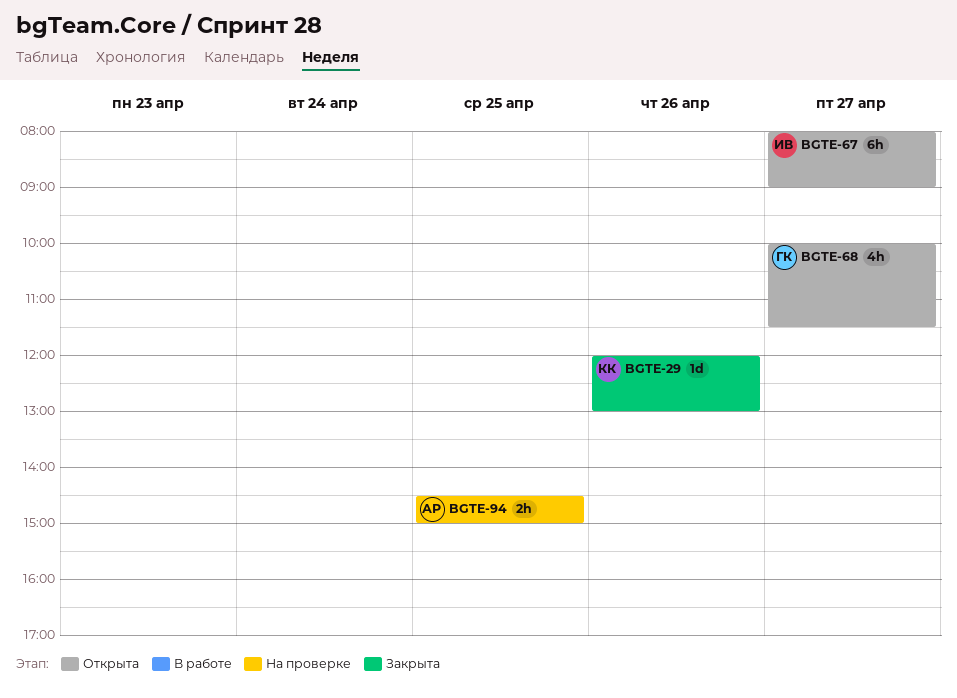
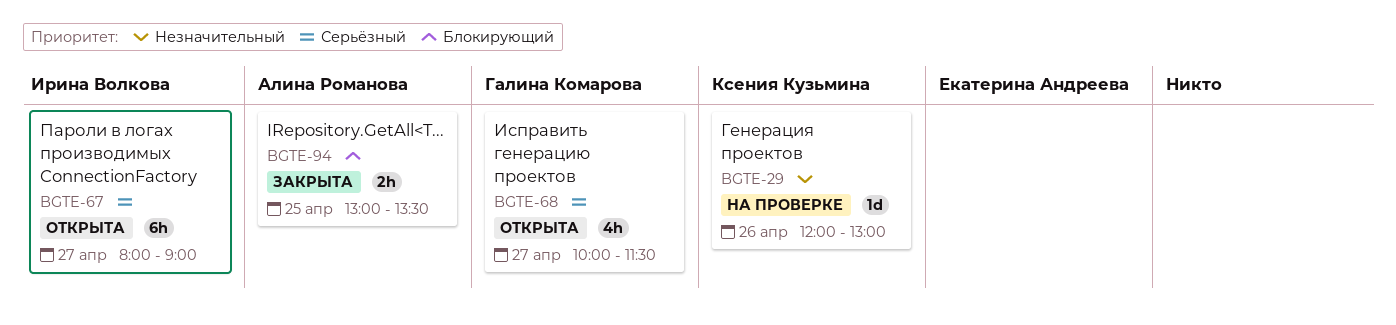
BGTE-29, status: Закрыта -> На проверке
BGTE-94, status: На проверке -> Закрыта
BGTE-94, begins: 14:30 -> 13:00
BGTE-94, ends: 15:00 -> 13:30

